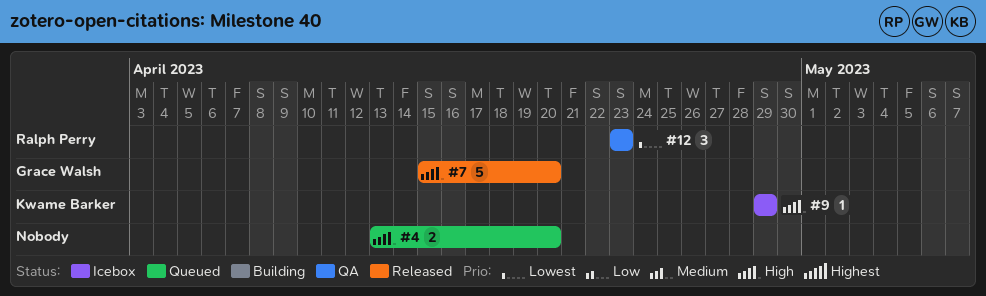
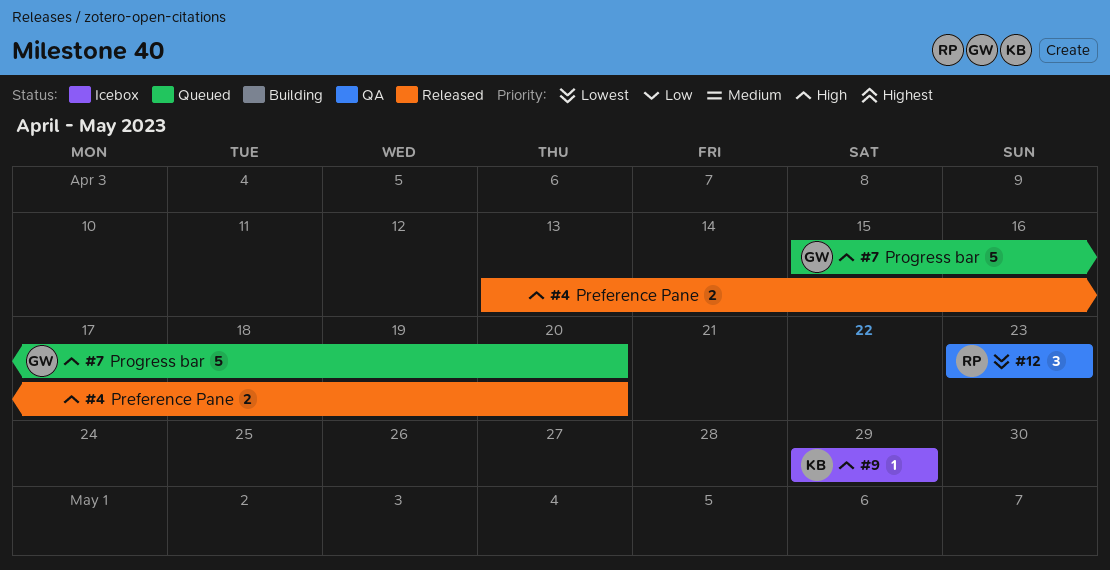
#4, status: Queued -> Released
#7, status: Released -> Queued

